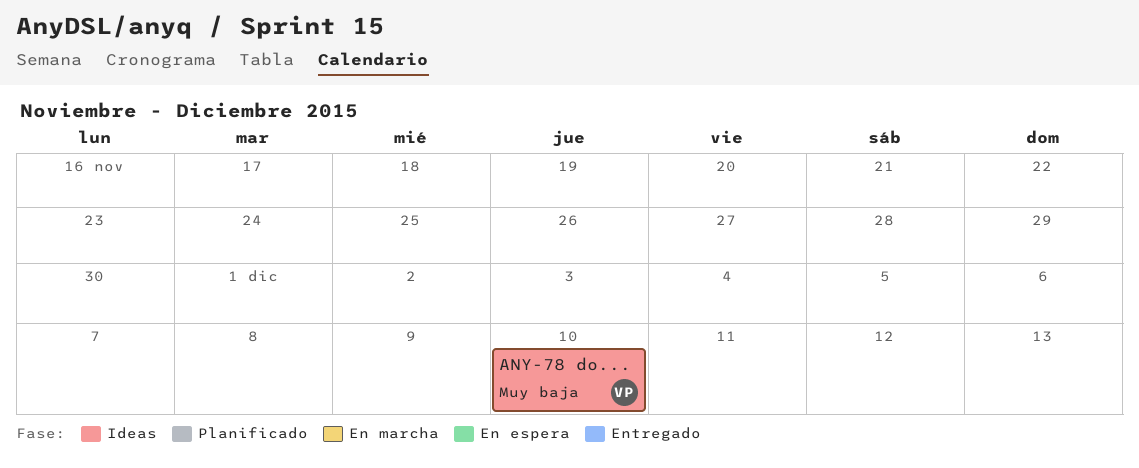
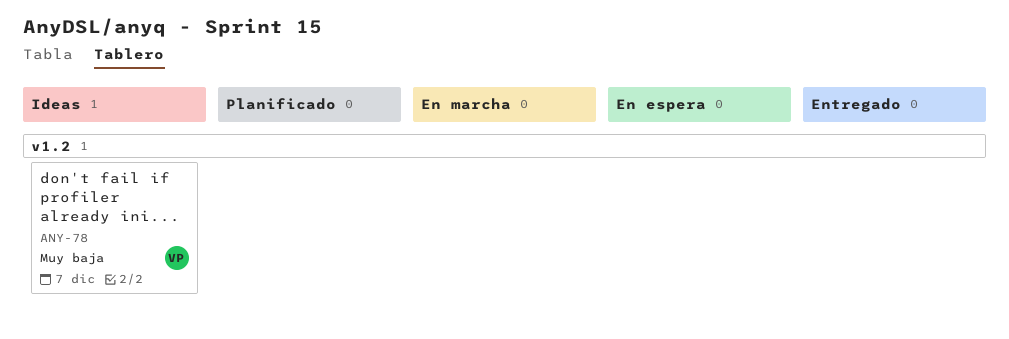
ANY-78, due: Dec 10 -> Dec 7

